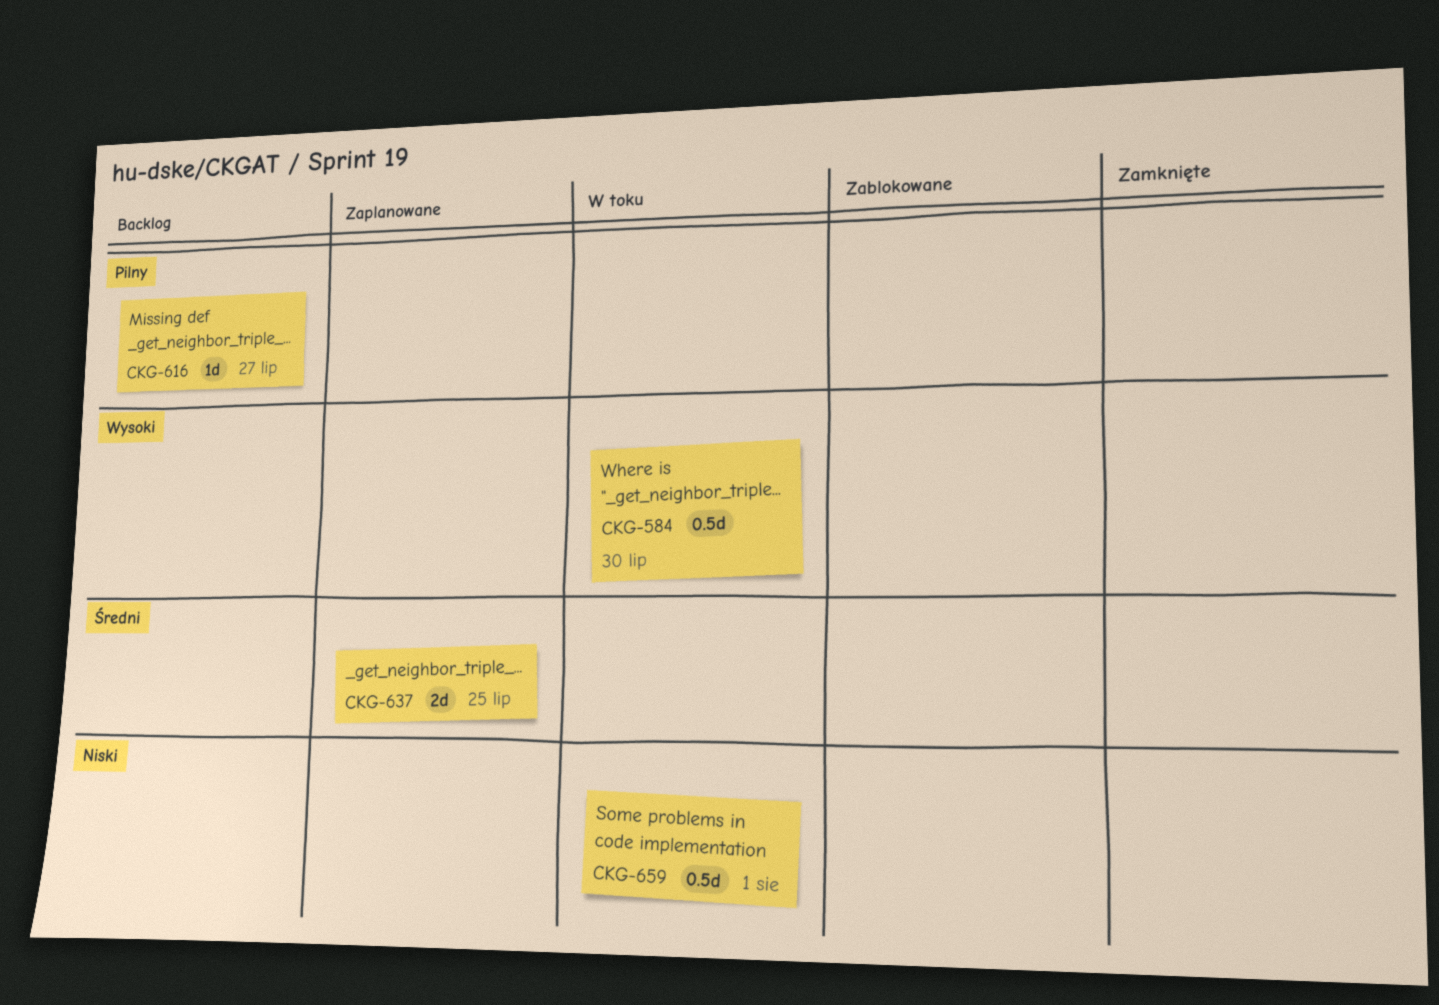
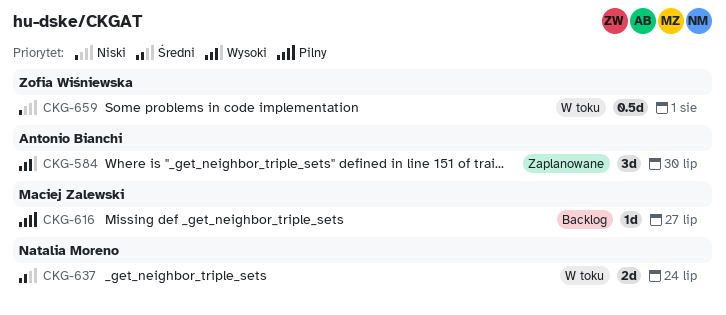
CKG-584, status: W toku -> Zaplanowane
CKG-584, estimate: 0.5d -> 3d
CKG-637, status: Zaplanowane -> W toku
CKG-637, due: Jul 25 -> Jul 24

